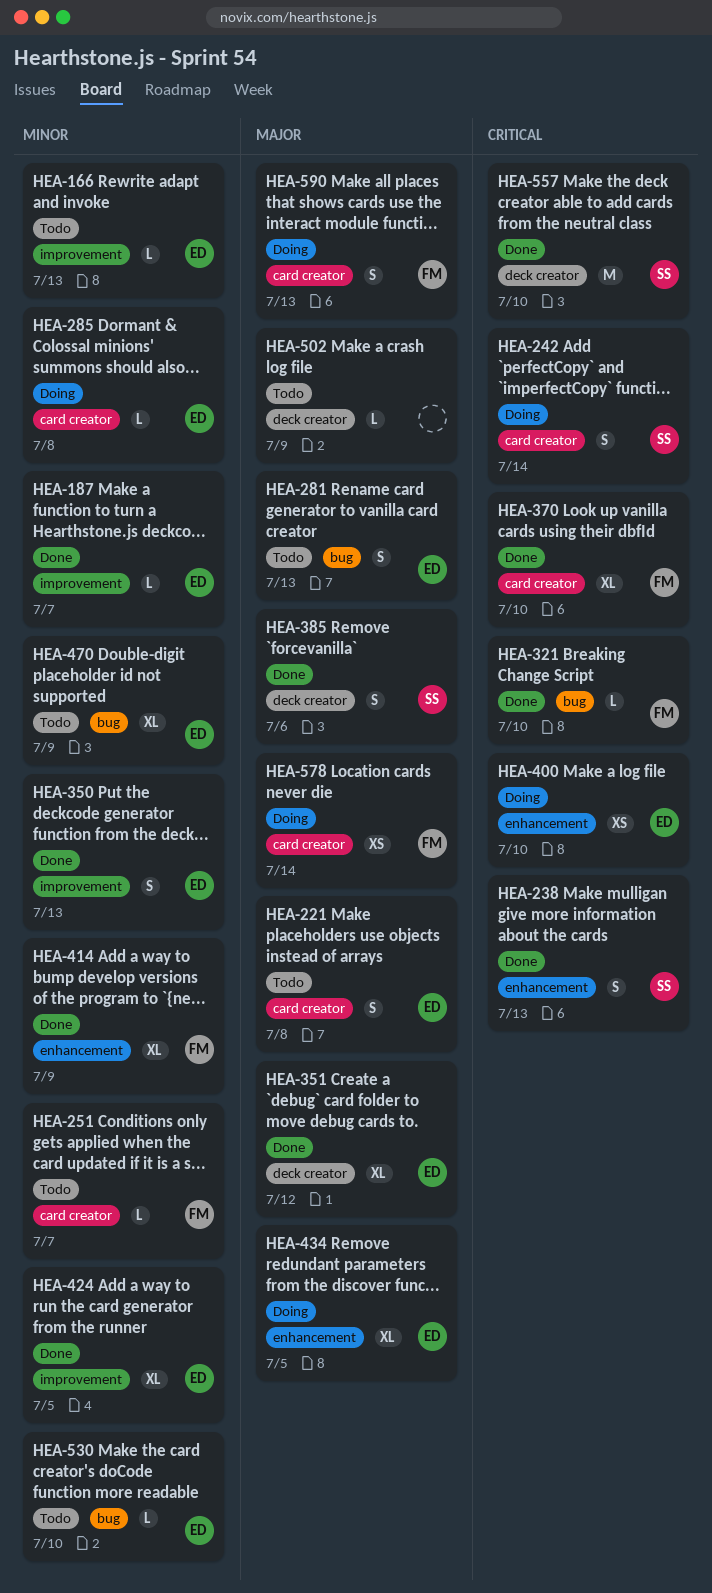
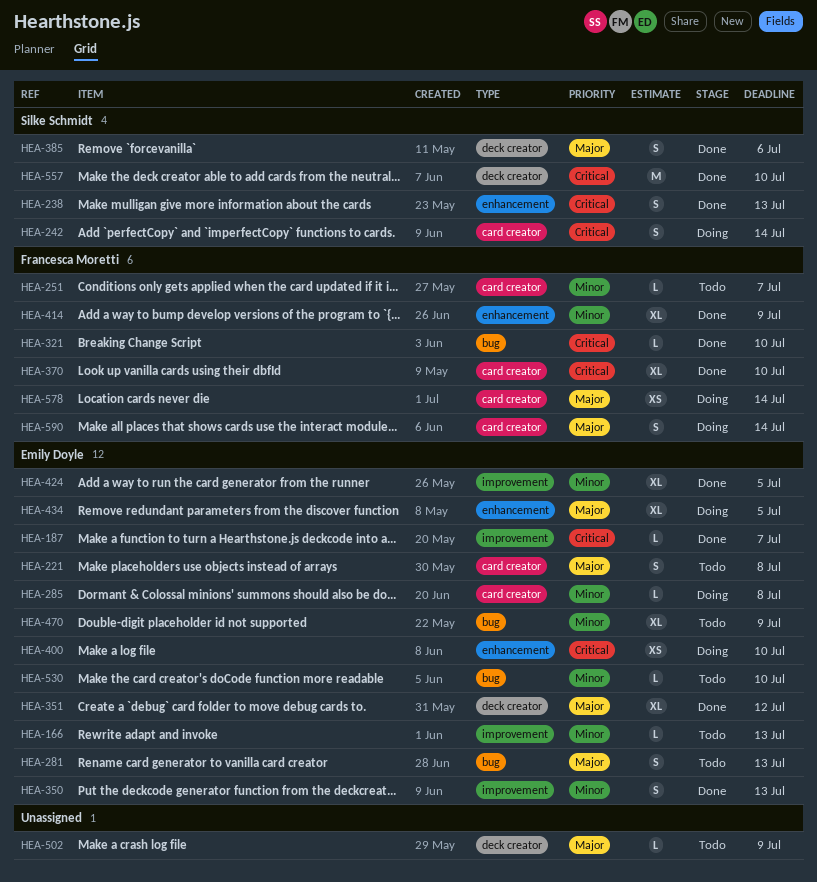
HEA-187, priority: Minor -> Critical
HEA-590, due: Jul 13 -> Jul 14

